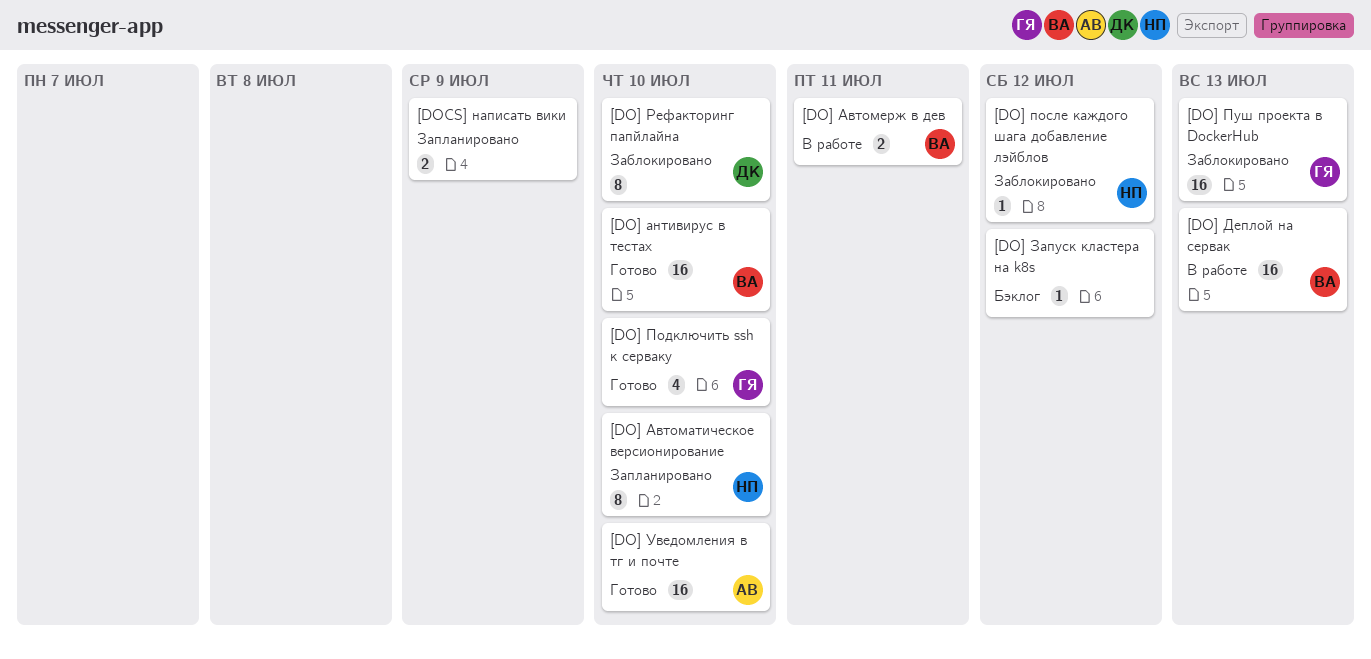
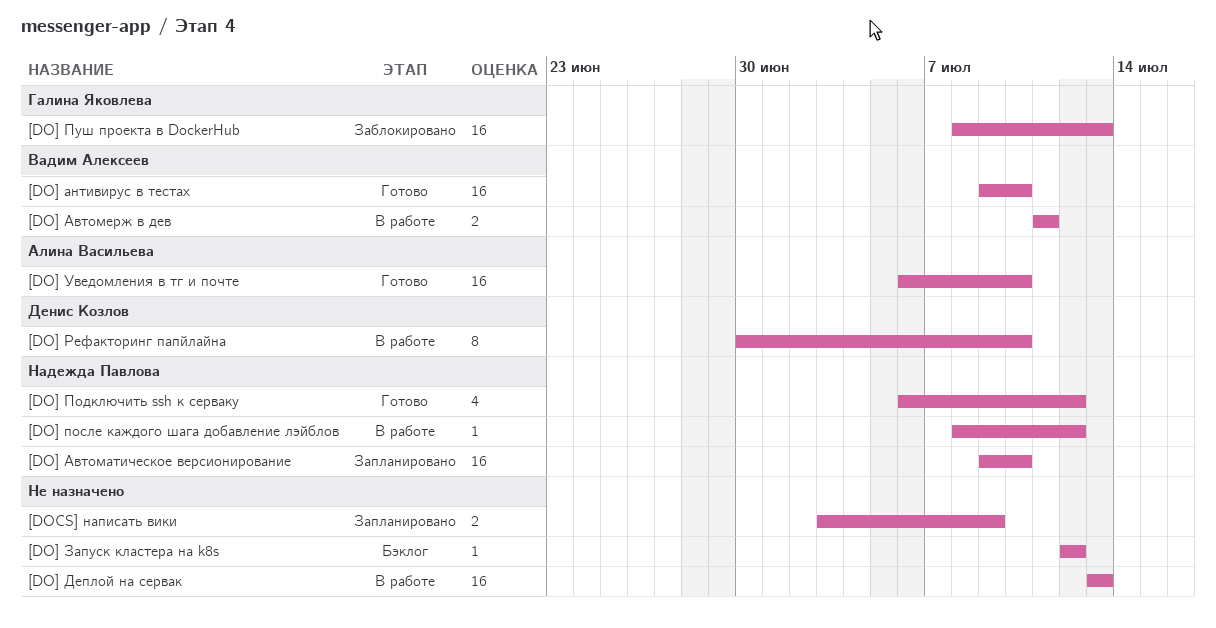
[DO] Автоматическое версионирование, estimate: 8 -> 16
[DO] Деплой на сервак, owner: Вадим Алексеев -> none
[DO] Подключить ssh к серваку, owner: Галина Яковлева -> Надежда Павлова
[DO] Подключить ssh к серваку, due: Jul 10 -> Jul 12
[DO] после каждого шага добавление лэйблов, status: Заблокировано -> В работе
[DO] Рефакторинг папйлайна, status: Заблокировано -> В работе

